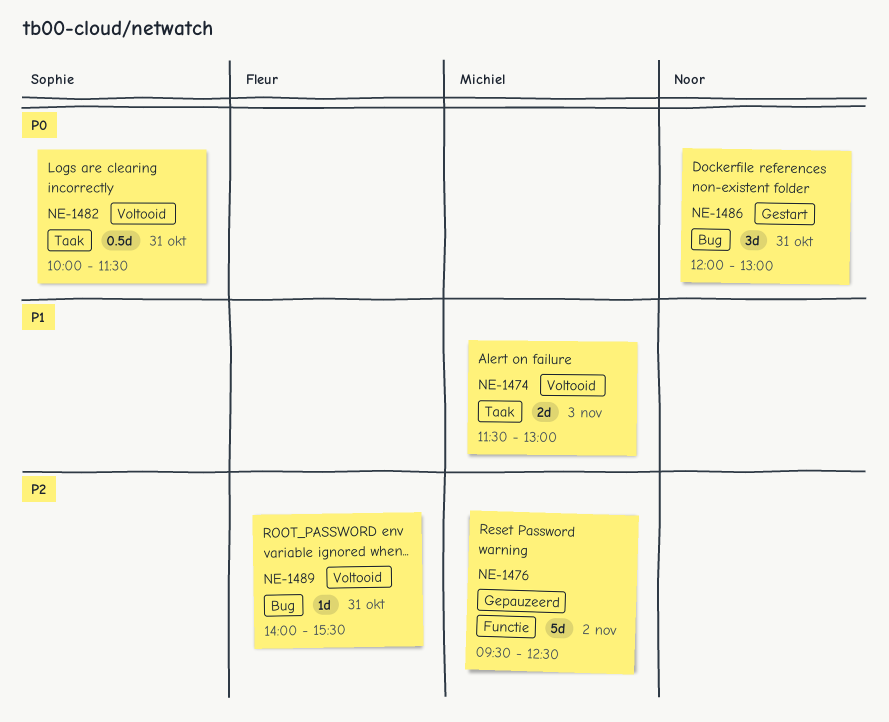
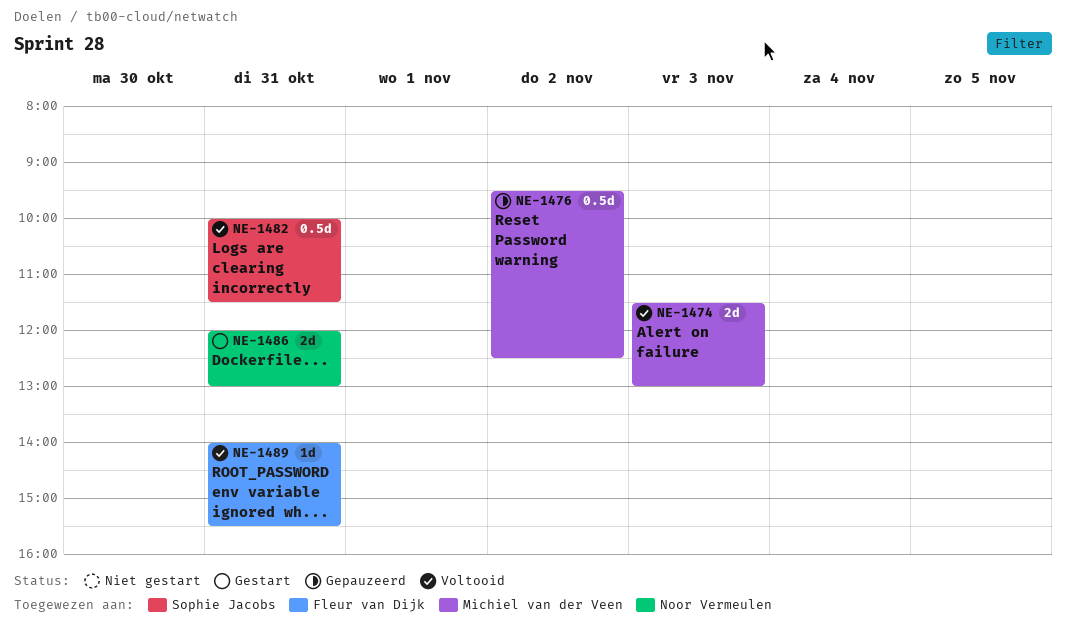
NE-1476, estimate: 5d -> 0.5d
NE-1486, estimate: 3d -> 2d

